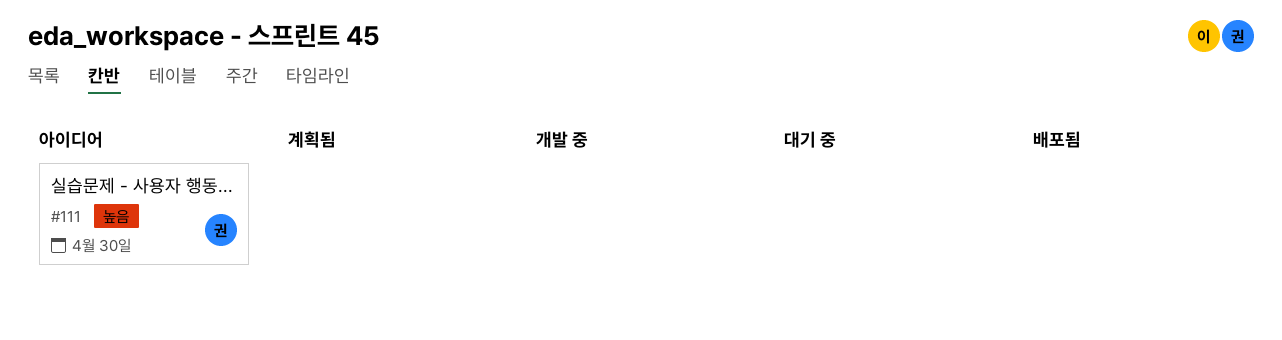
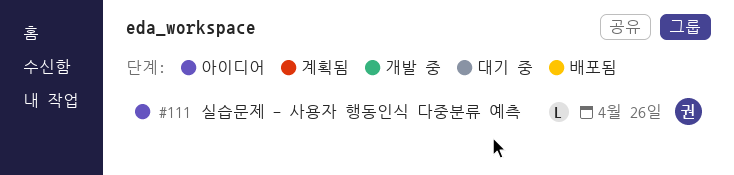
#111, due: Apr 30 -> Apr 26

